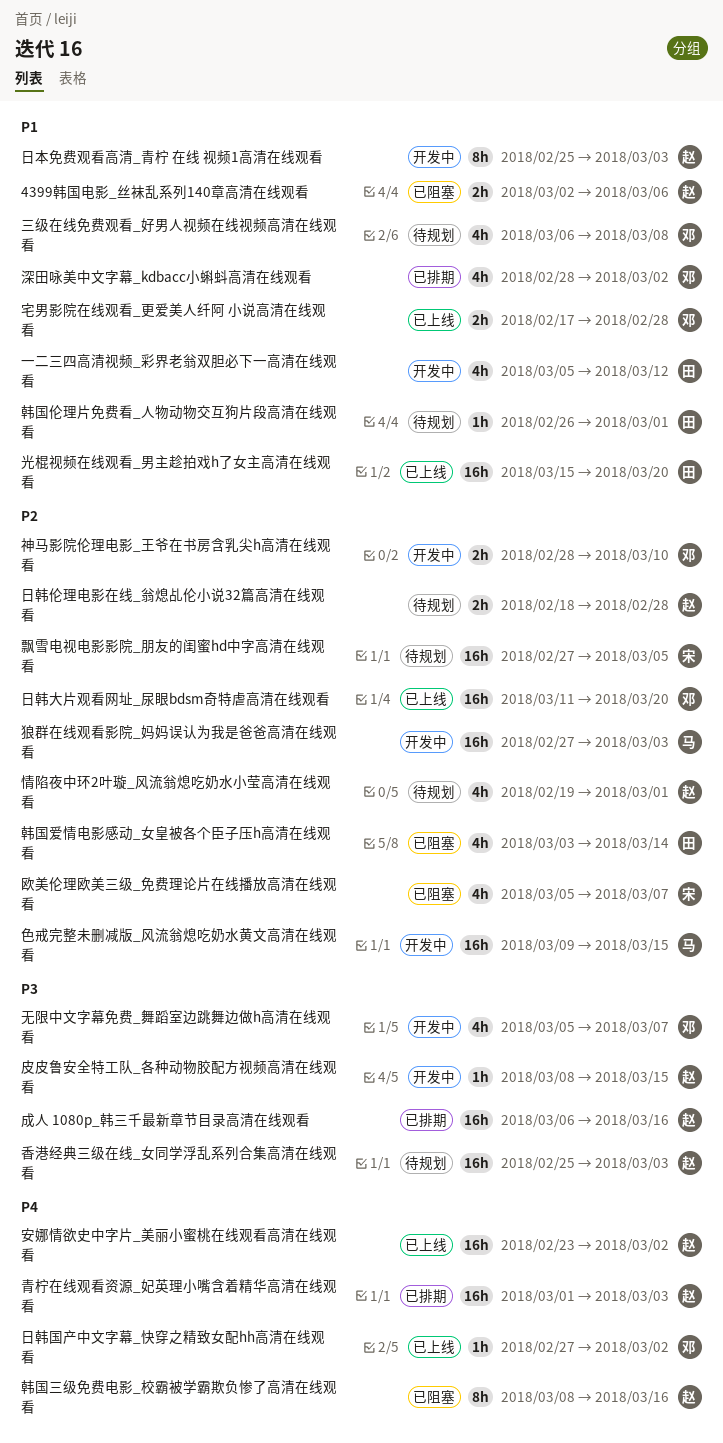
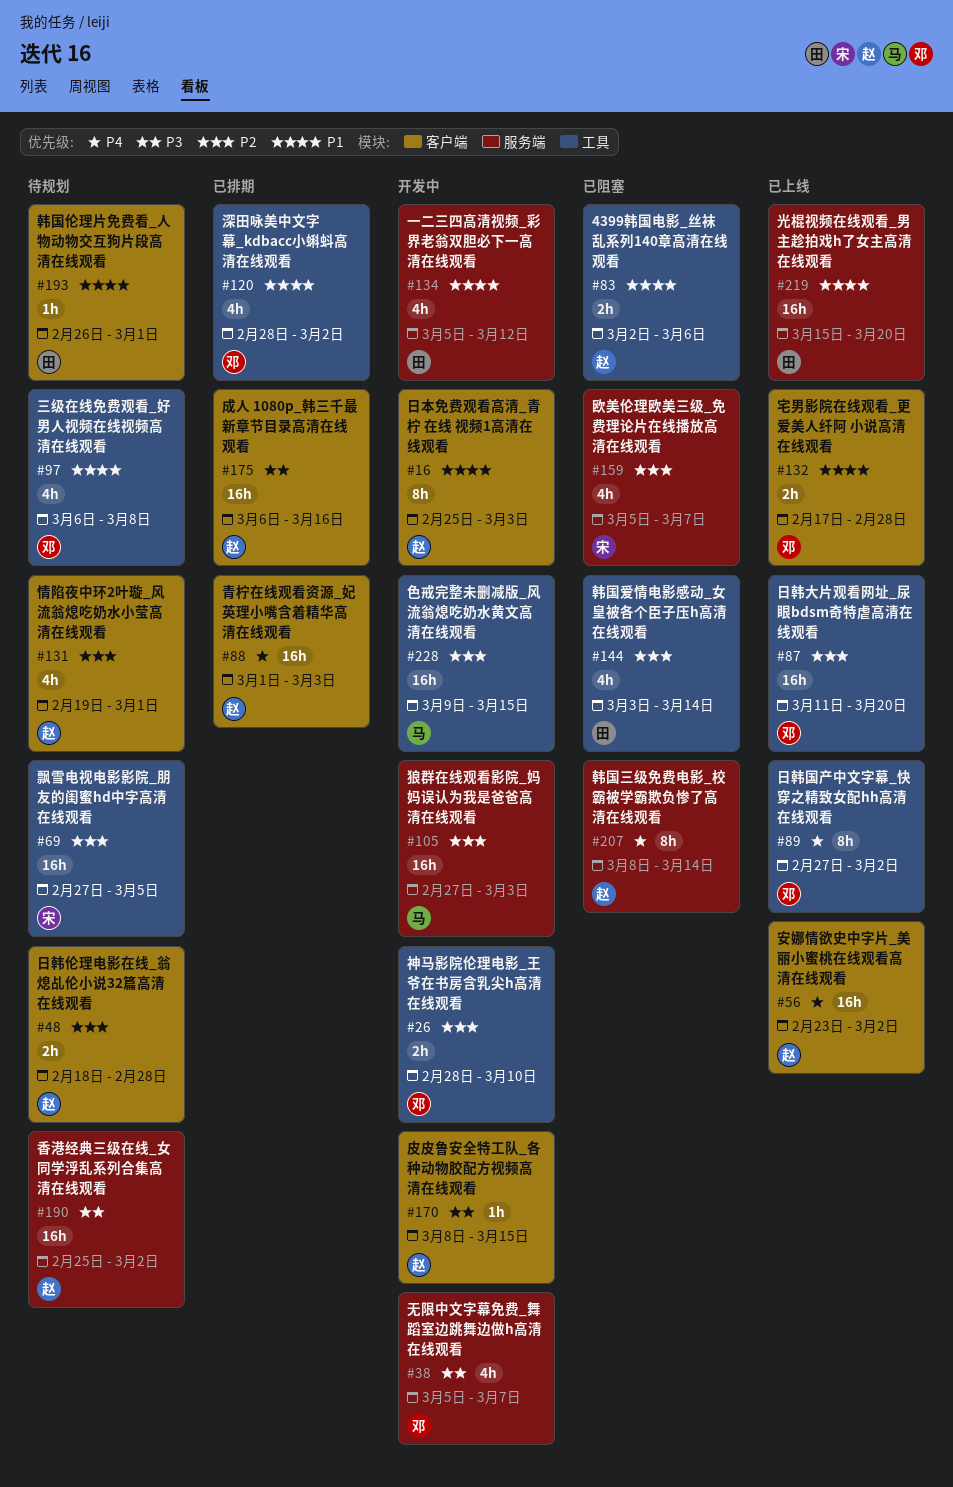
日韩国产中文字幕_快穿之精致女配hh高清在线观看, estimate: 1h -> 8h
韩国三级免费电影_校霸被学霸欺负惨了高清在线观看, due: Mar 16 -> Mar 14
香港经典三级在线_女同学浮乱系列合集高清在线观看, due: Mar 3 -> Mar 2

